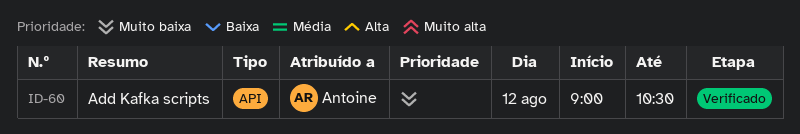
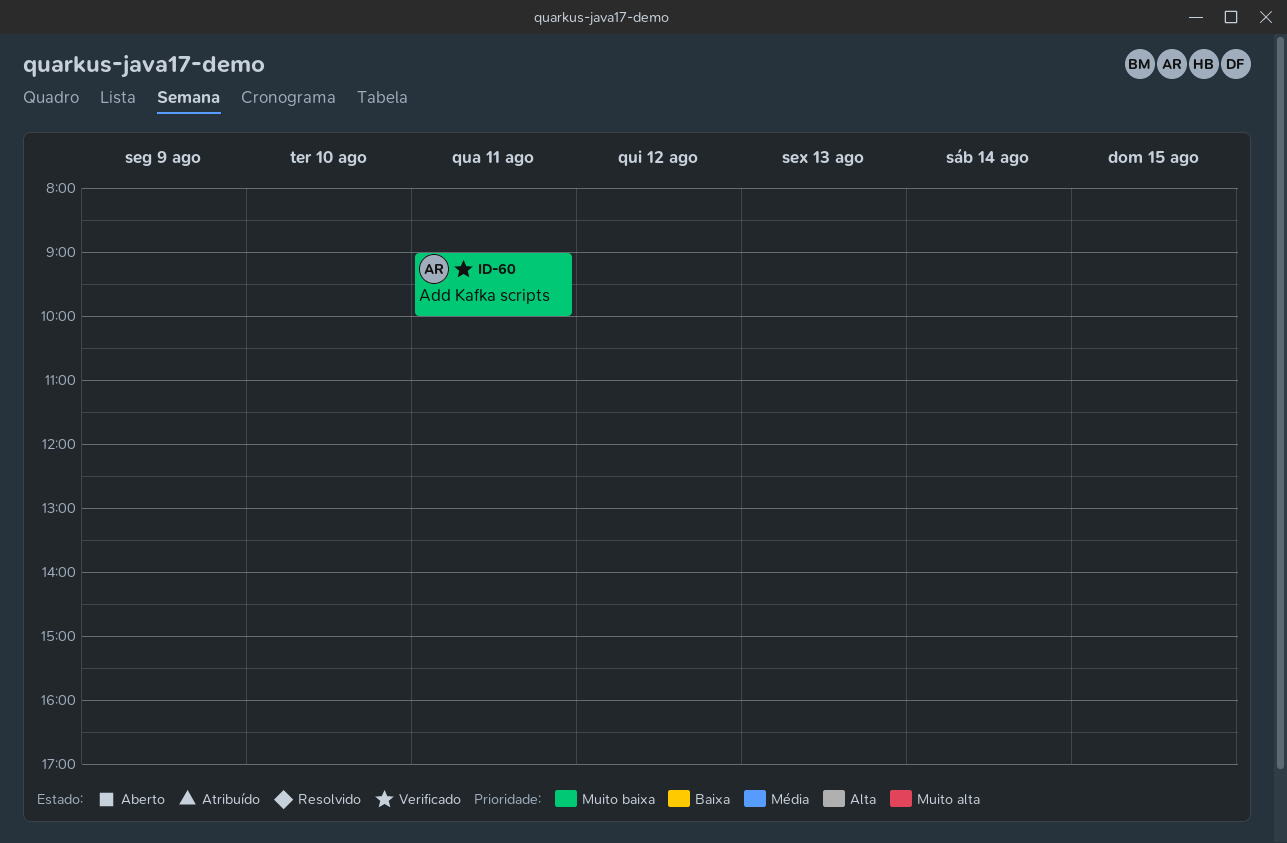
ID-60, day: Aug 12 -> Aug 11
ID-60, ends: 10:30 -> 10:00

